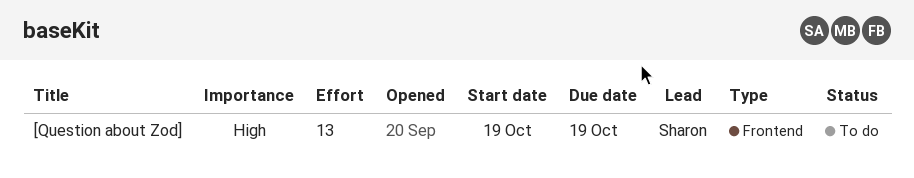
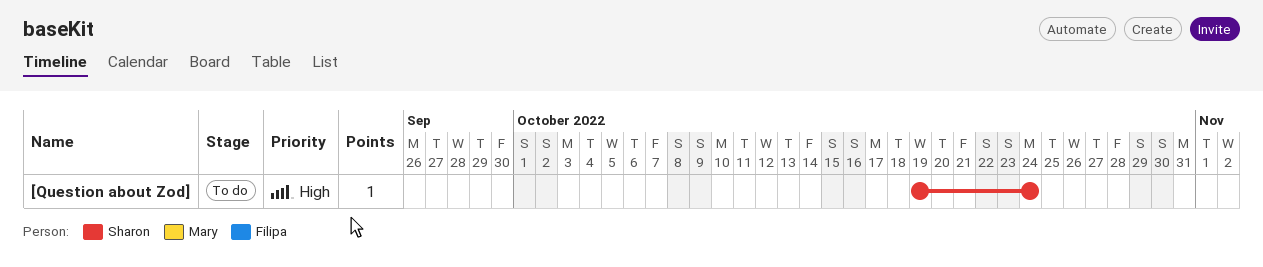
[Question about Zod], estimate: 13 -> 1
[Question about Zod], due: Oct 19 -> Oct 24

